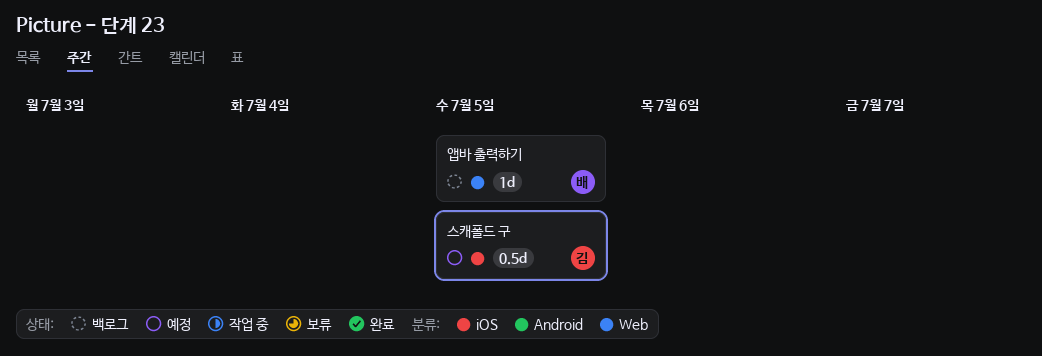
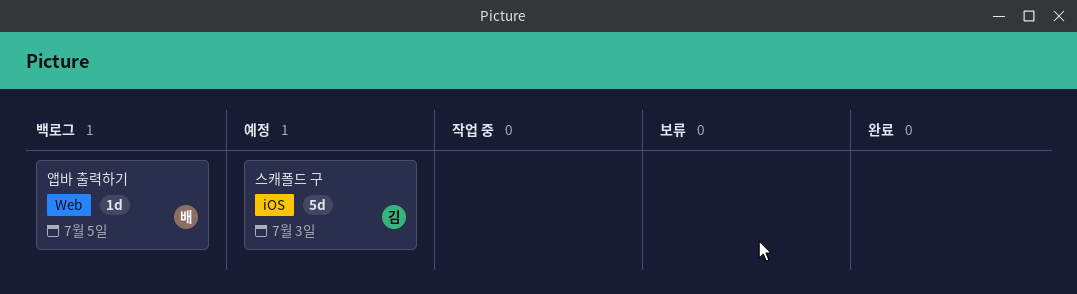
스캐폴드 구, estimate: 0.5d -> 5d
스캐폴드 구, due: Jul 5 -> Jul 3

